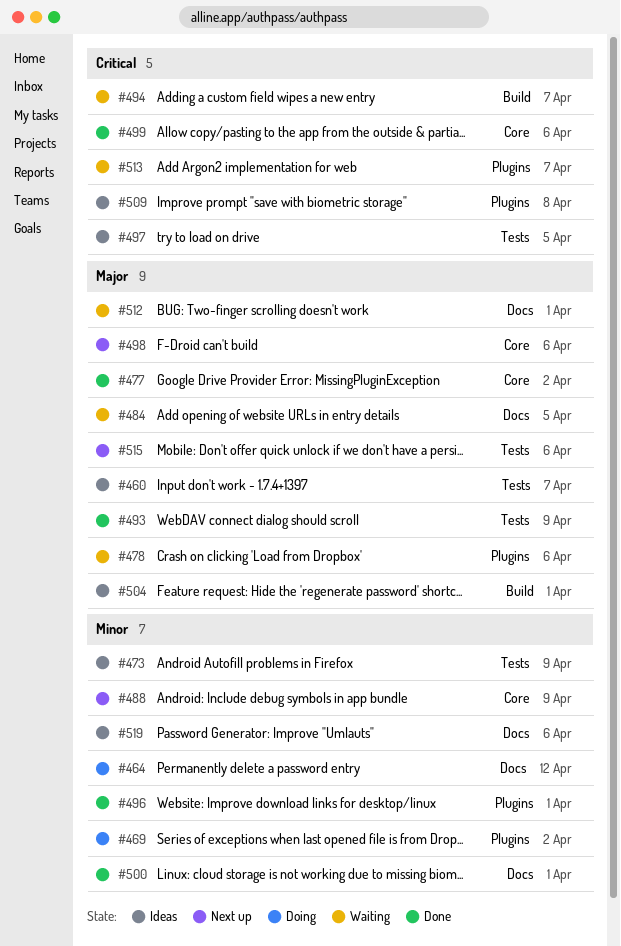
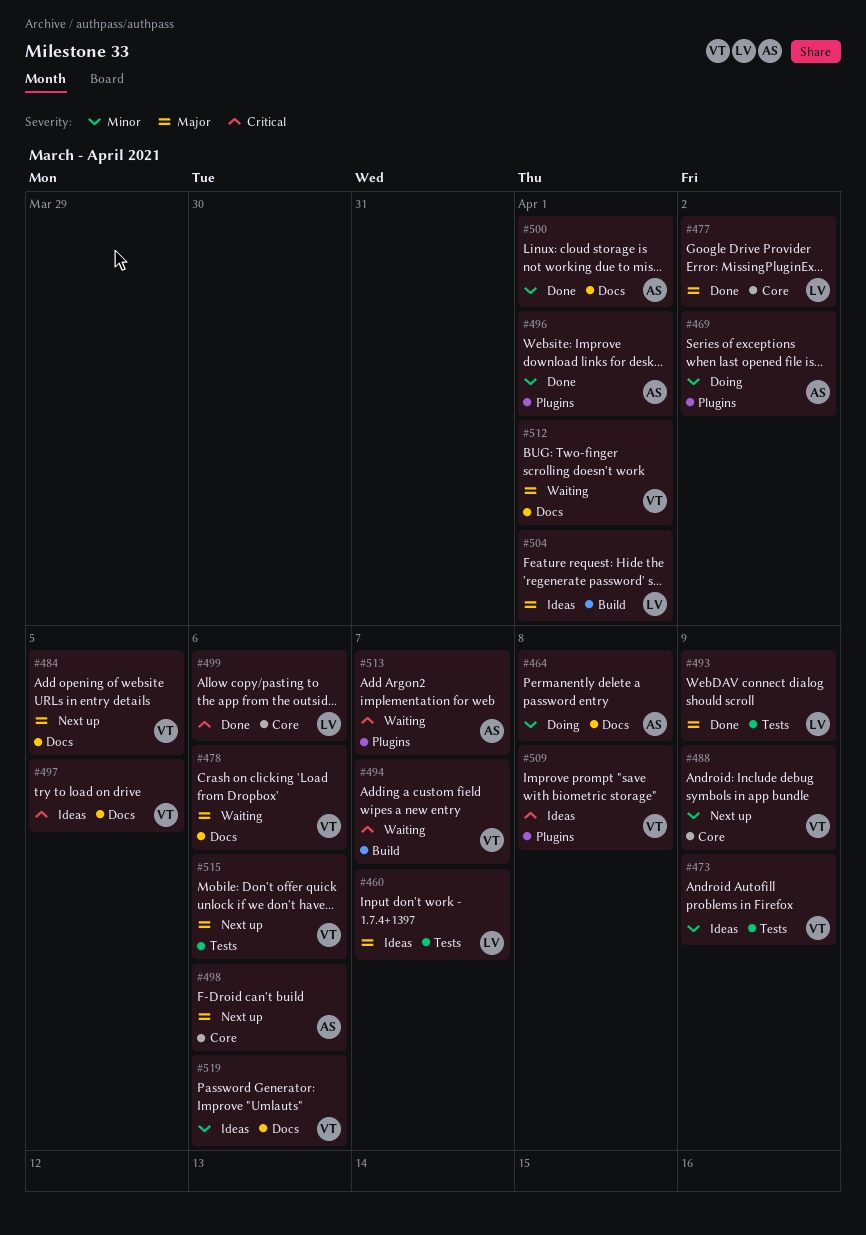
#464, due: Apr 12 -> Apr 8
#478, label: Plugins -> Docs
#484, status: Waiting -> Next up
#497, label: Tests -> Docs

